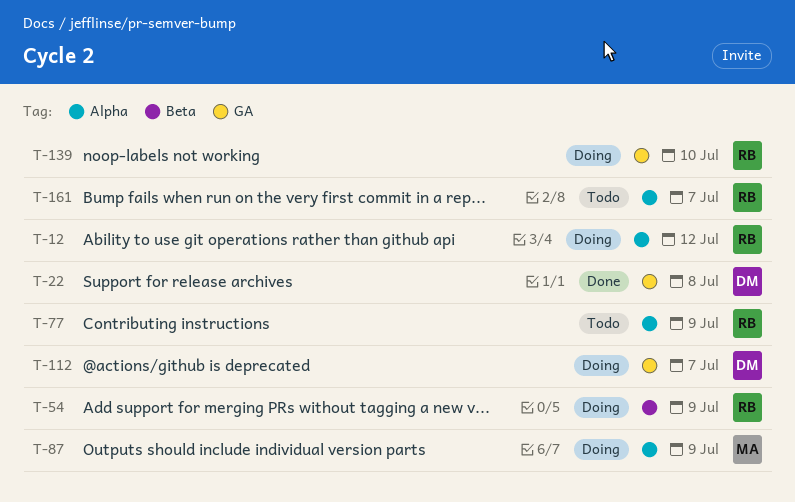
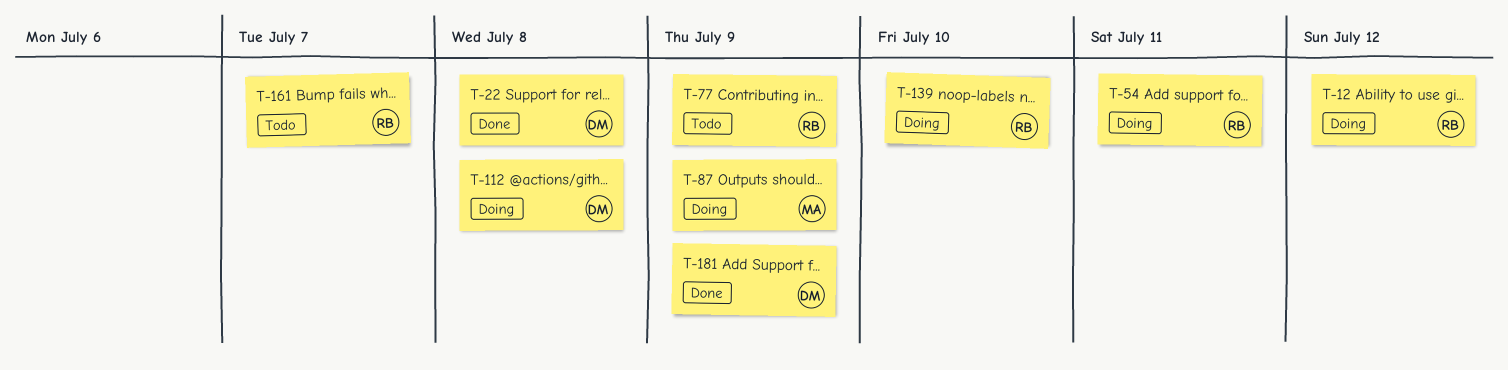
T-54, due: Jul 9 -> Jul 11
T-112, due: Jul 7 -> Jul 8
T-181: none -> present

